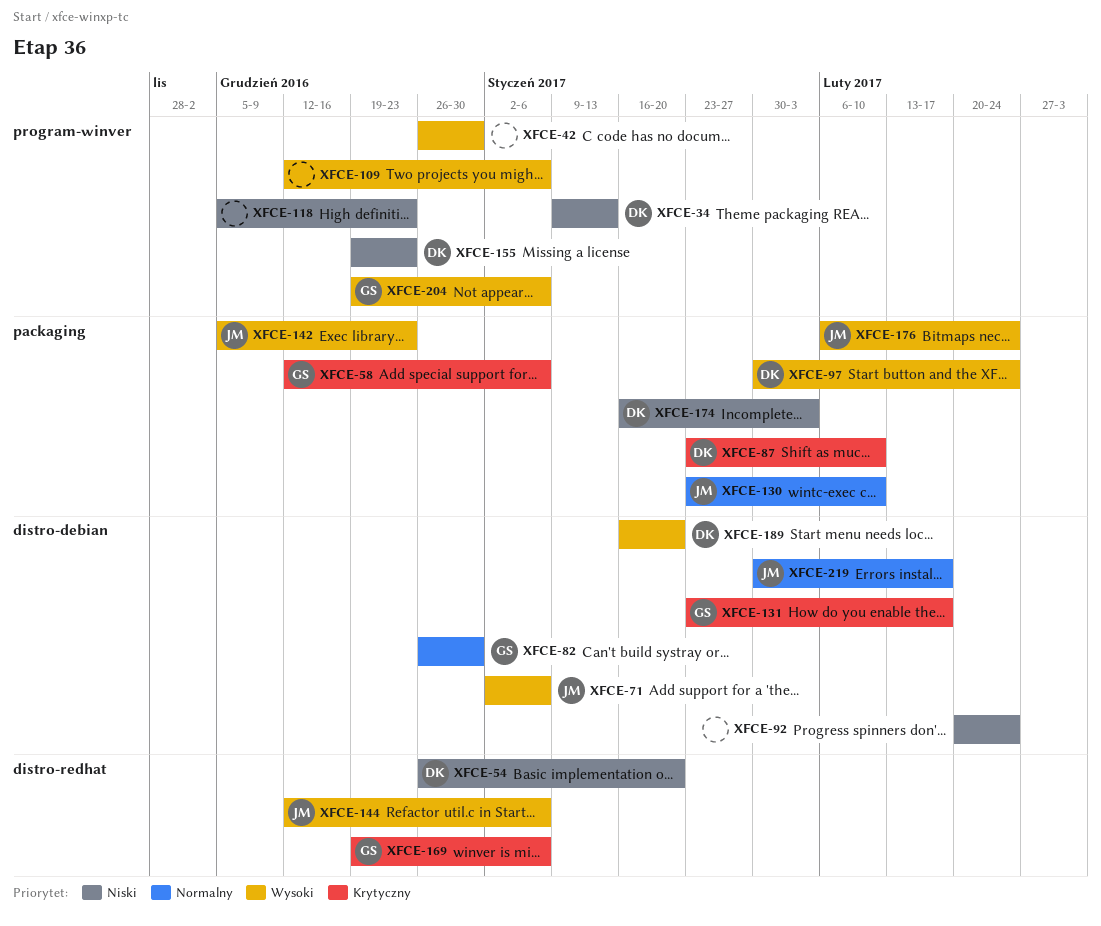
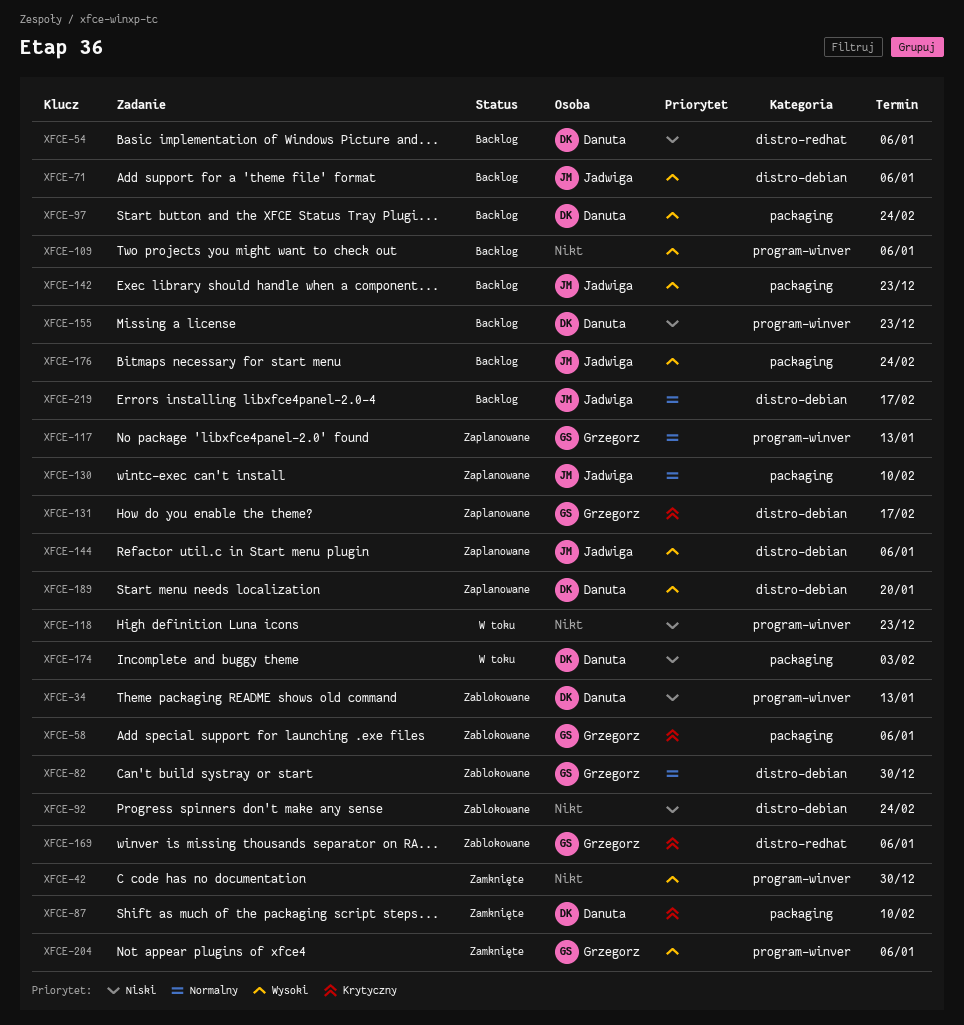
XFCE-54, due: Jan 20 -> Jan 6
XFCE-117: none -> present
XFCE-144, label: distro-redhat -> distro-debian

